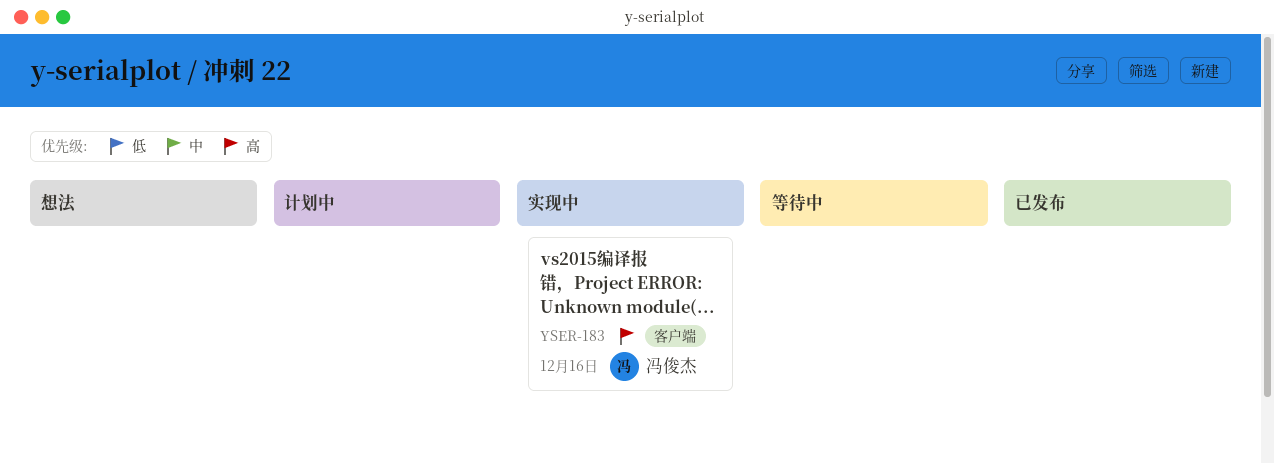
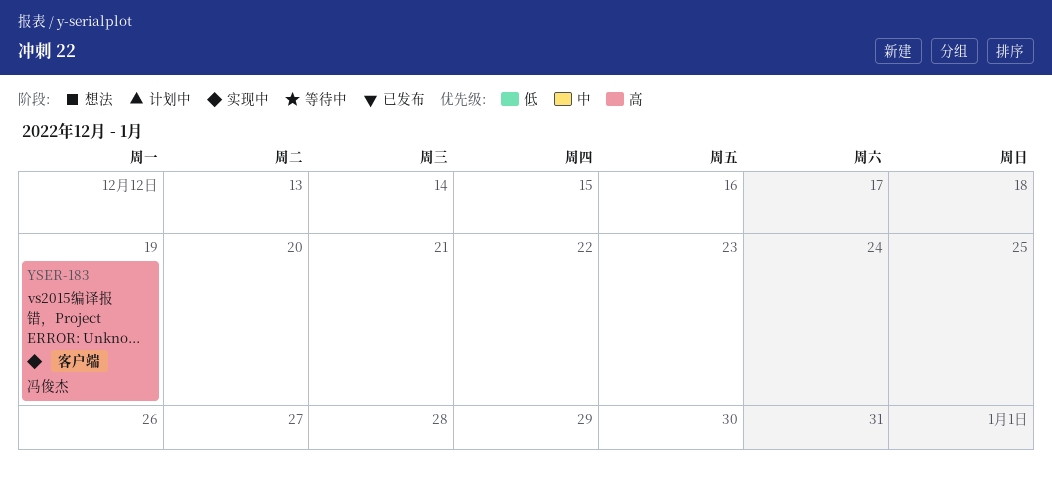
YSER-183, due: Dec 16 -> Dec 19

